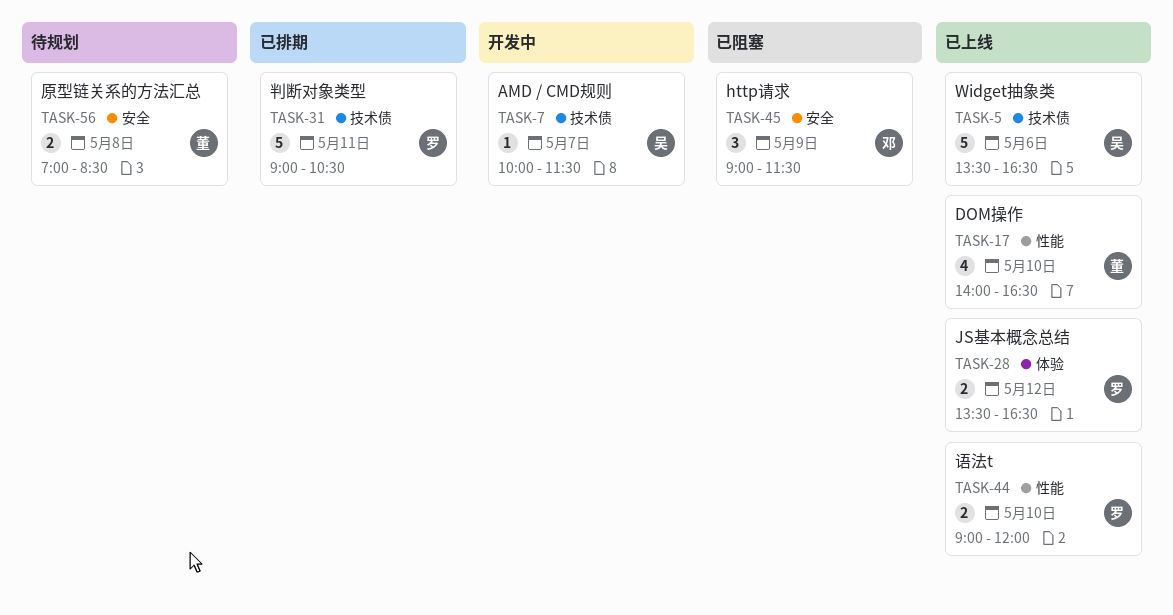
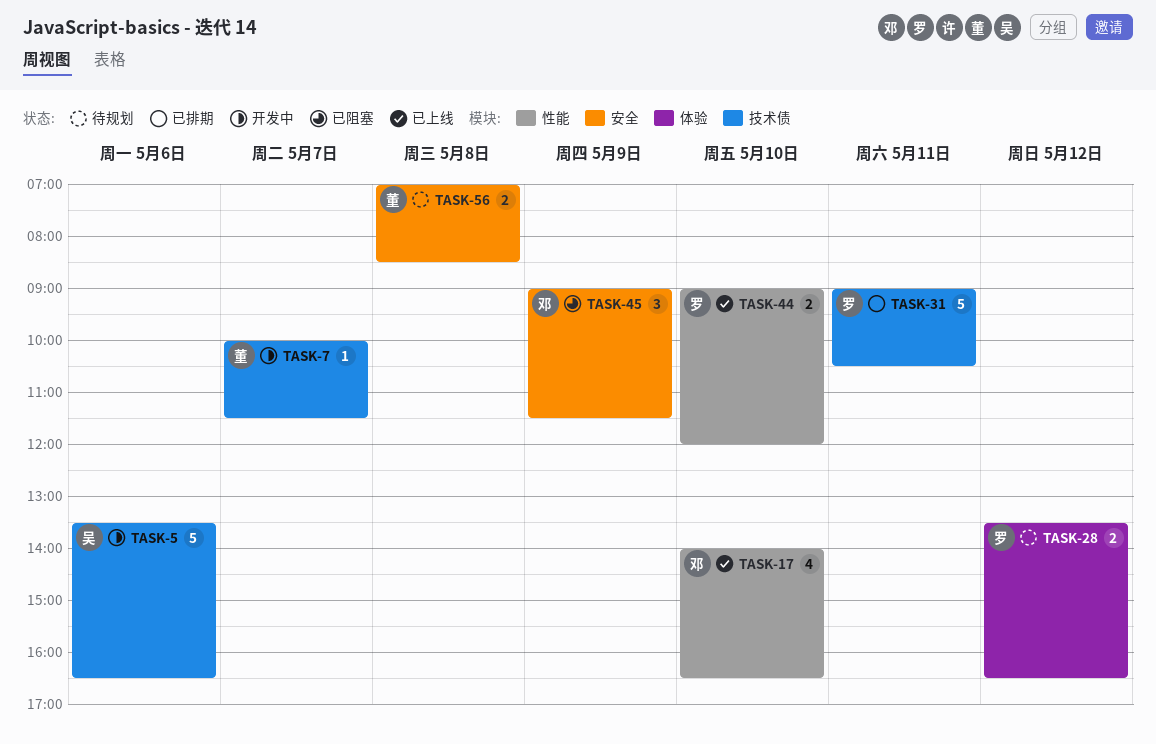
TASK-5, status: 已上线 -> 开发中
TASK-7, owner: 吴 -> 董
TASK-17, owner: 董 -> 邓
TASK-28, status: 已上线 -> 待规划

